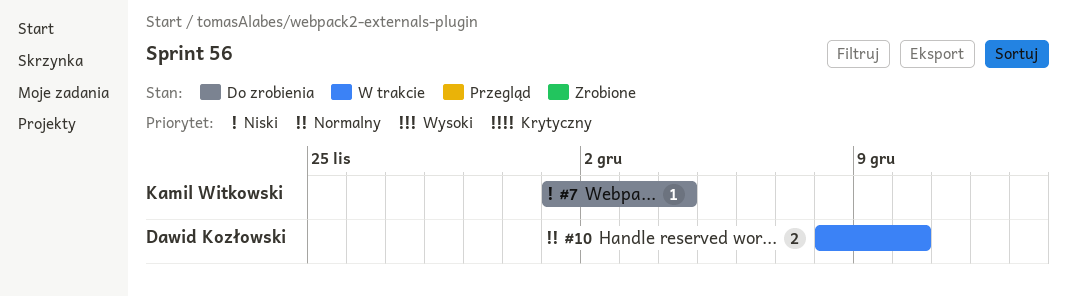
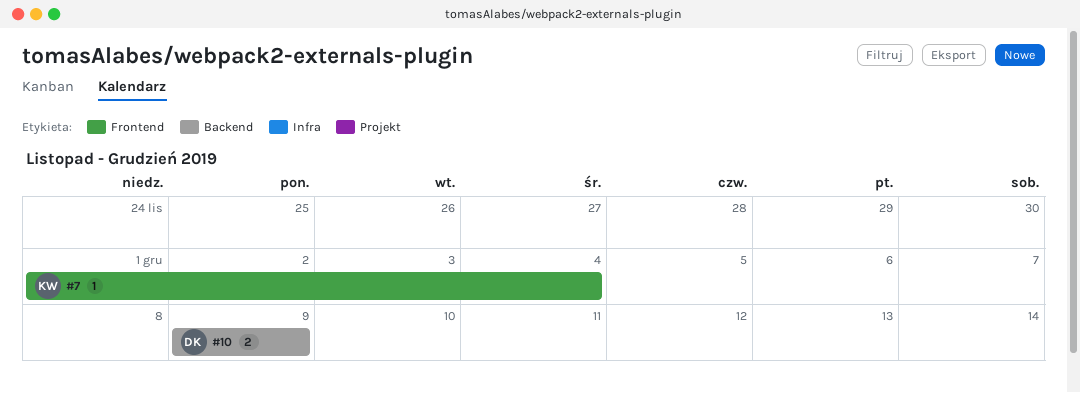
#10, start: Dec 8 -> Dec 9
#10, due: Dec 10 -> Dec 9

